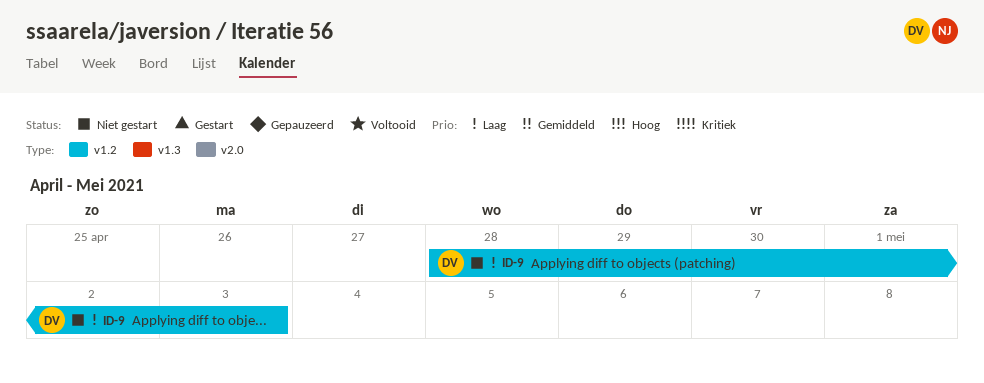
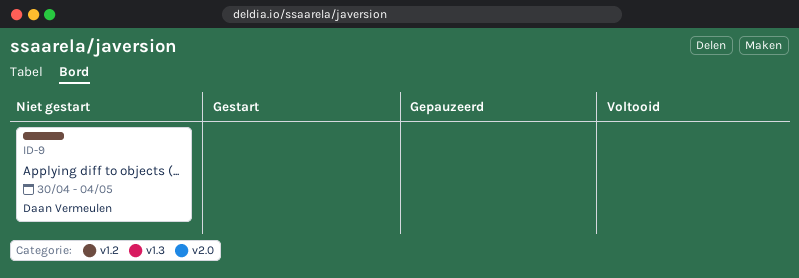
ID-9, start: Apr 28 -> Apr 30
ID-9, due: May 3 -> May 4

